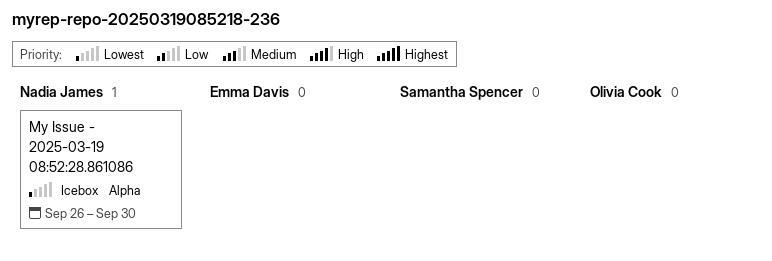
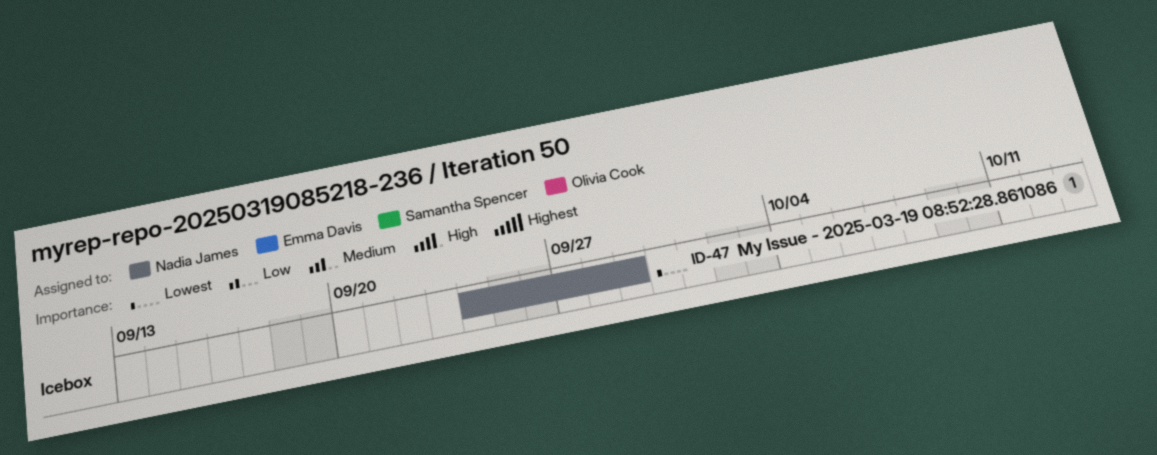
My Issue - 2025-03-19 08:52:28.861086, start: Sep 26 -> Sep 24
My Issue - 2025-03-19 08:52:28.861086, due: Sep 30 -> Sep 29

